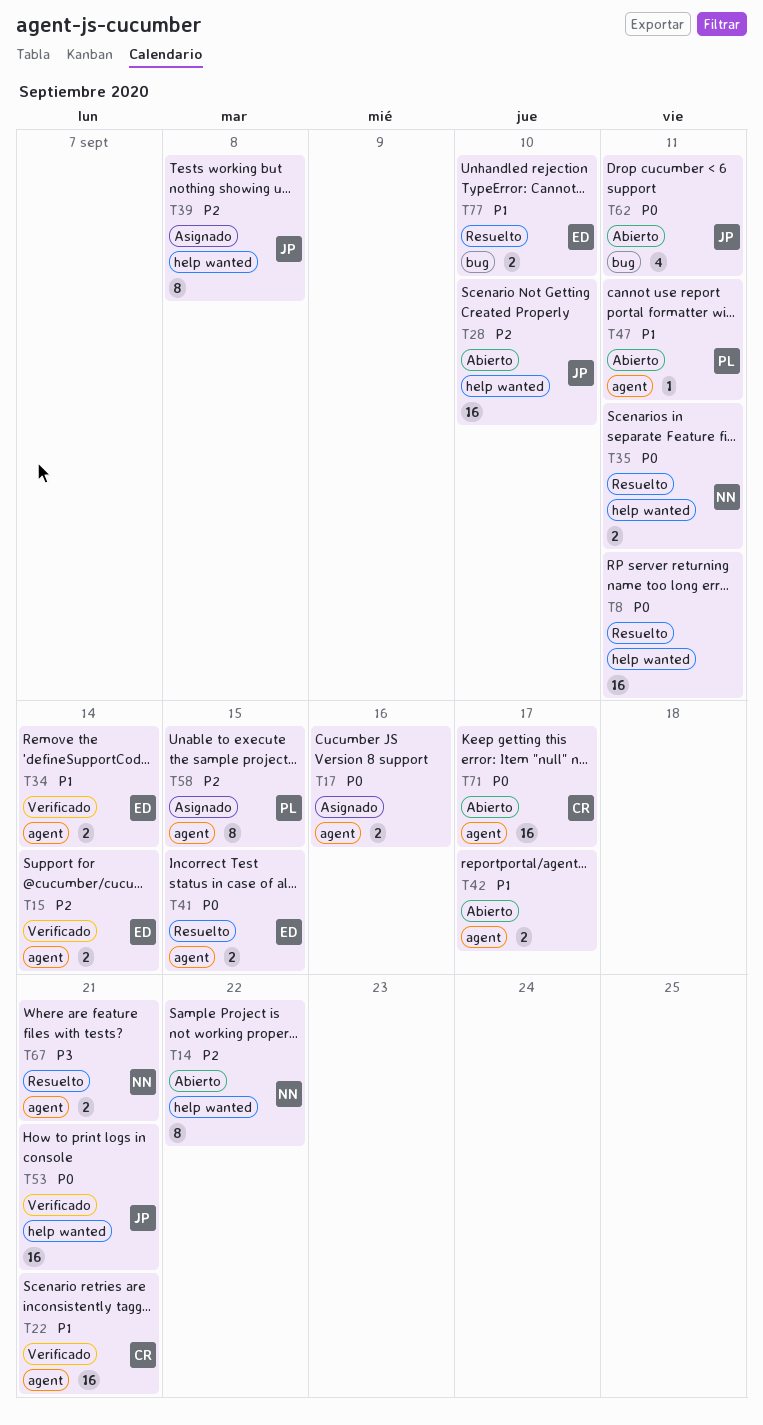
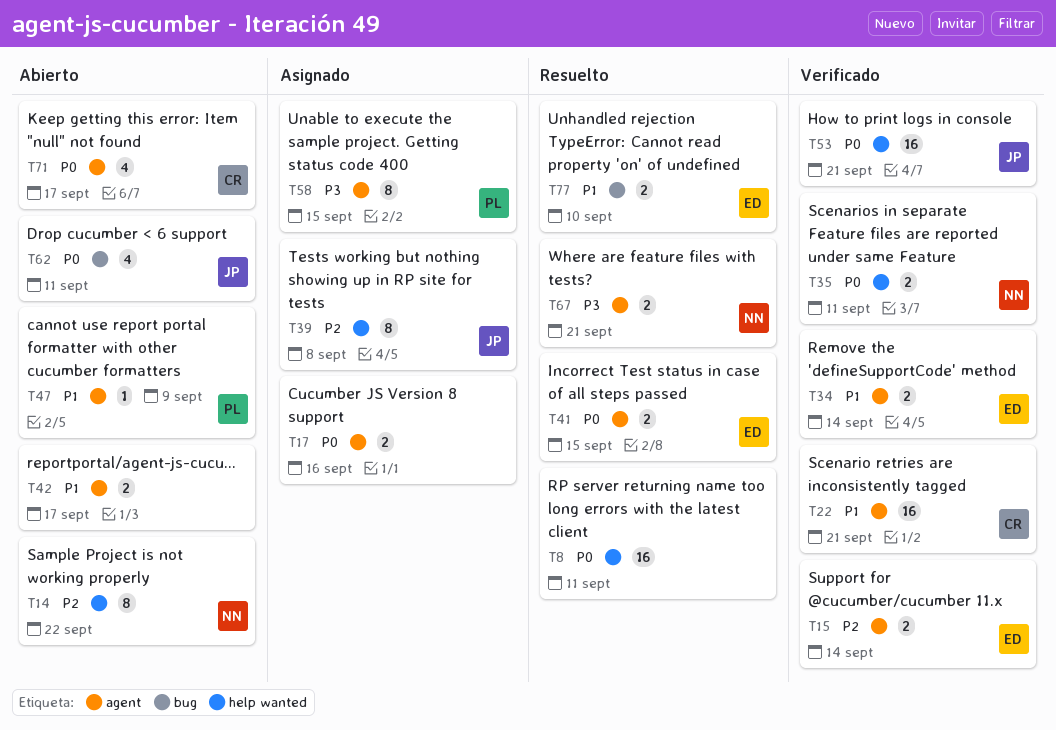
T28: present -> none
T35, status: Resuelto -> Verificado
T47, due: Sep 11 -> Sep 9
T58, priority: P2 -> P3
T71, estimate: 16 -> 4

